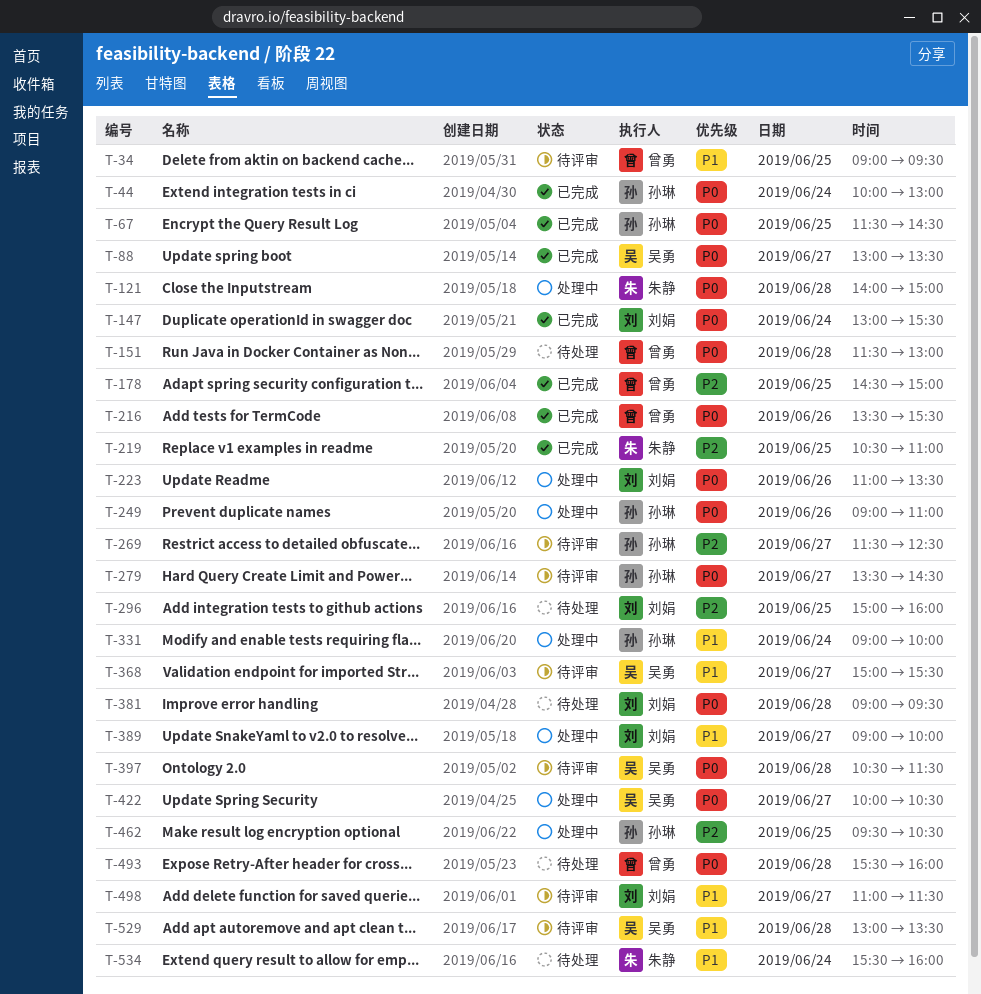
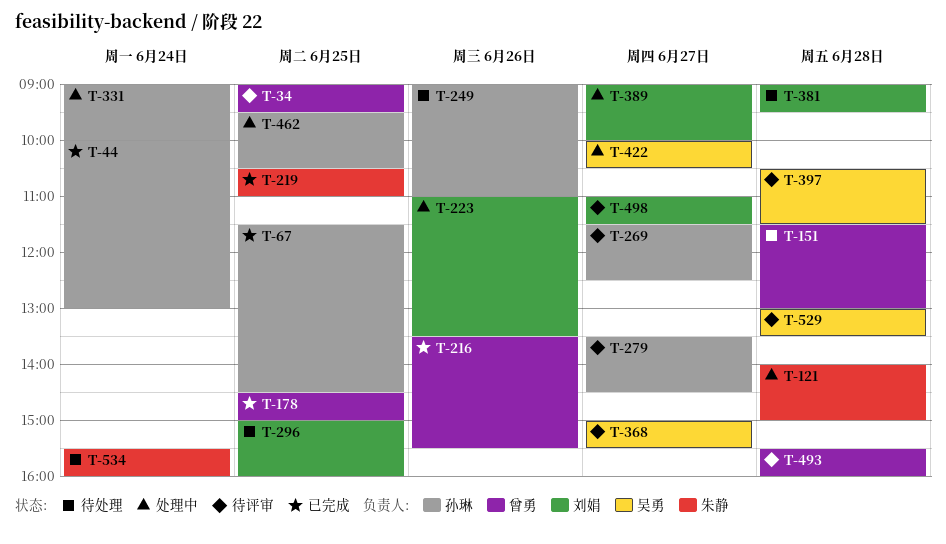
T-88: present -> none
T-147: present -> none
T-249, status: 处理中 -> 待处理
T-493, status: 待处理 -> 待评审

